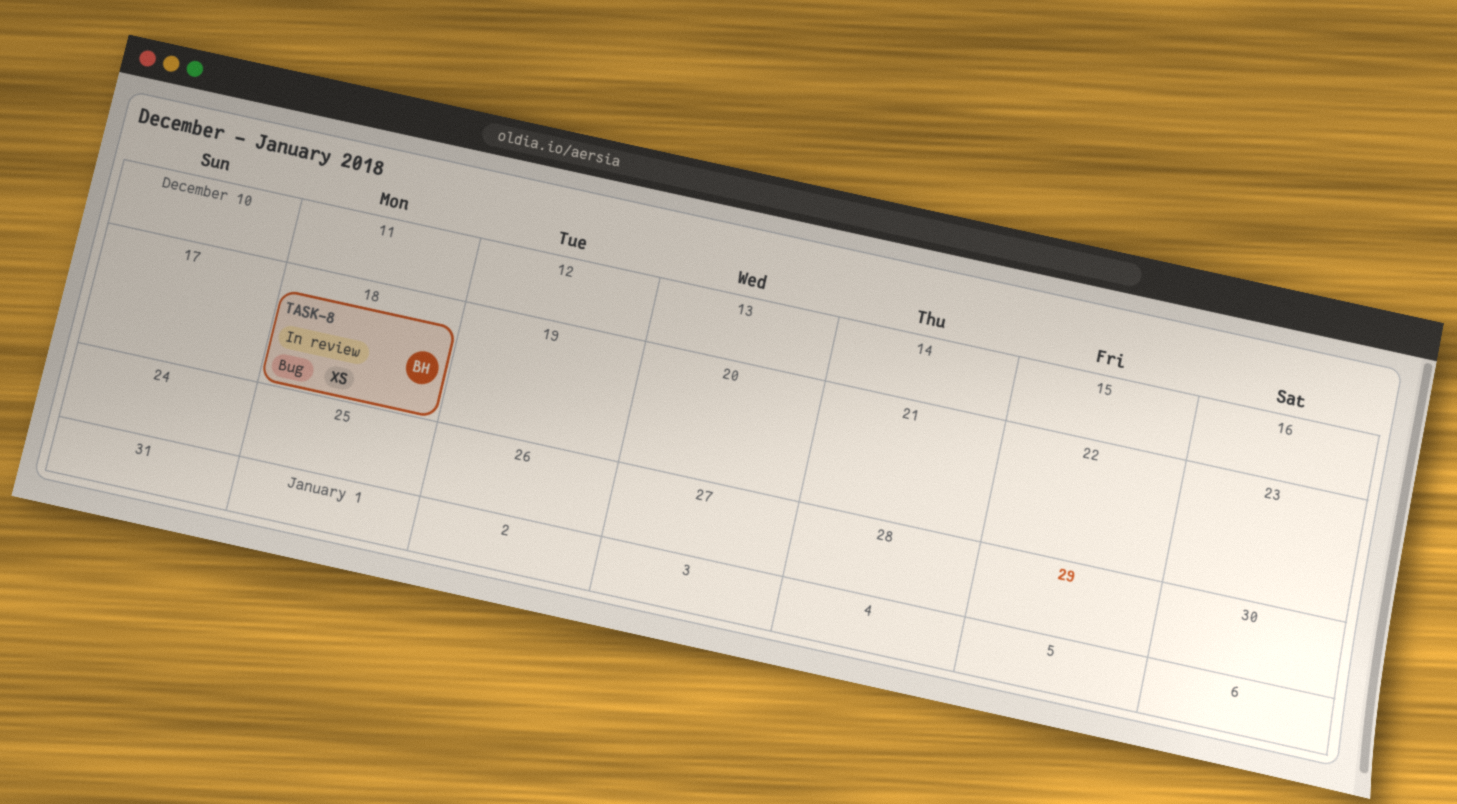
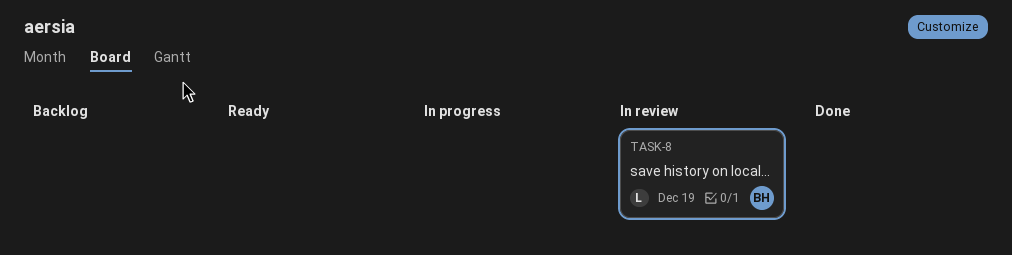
TASK-8, estimate: XS -> L
TASK-8, due: Dec 18 -> Dec 19

